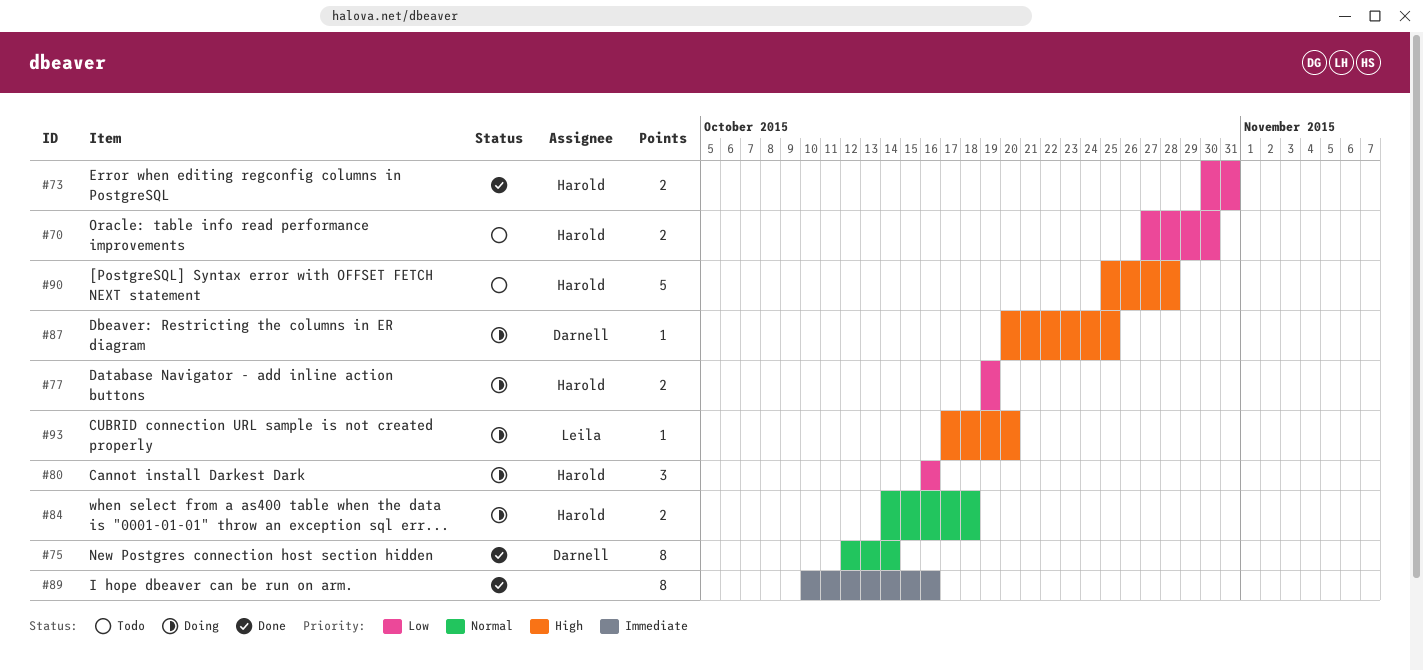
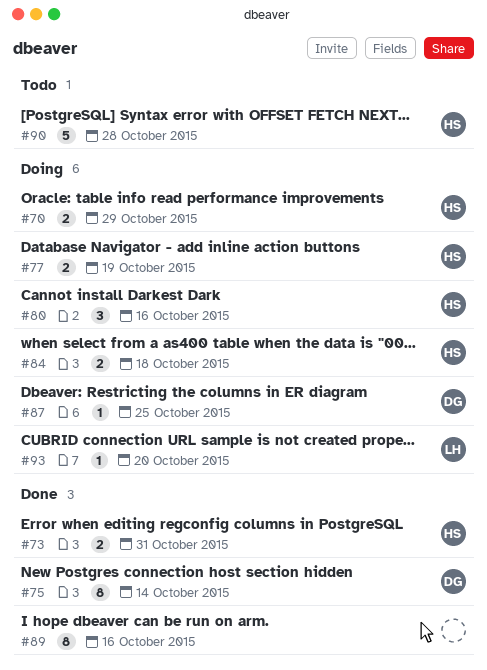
#70, status: Todo -> Doing
#70, due: Oct 30 -> Oct 29

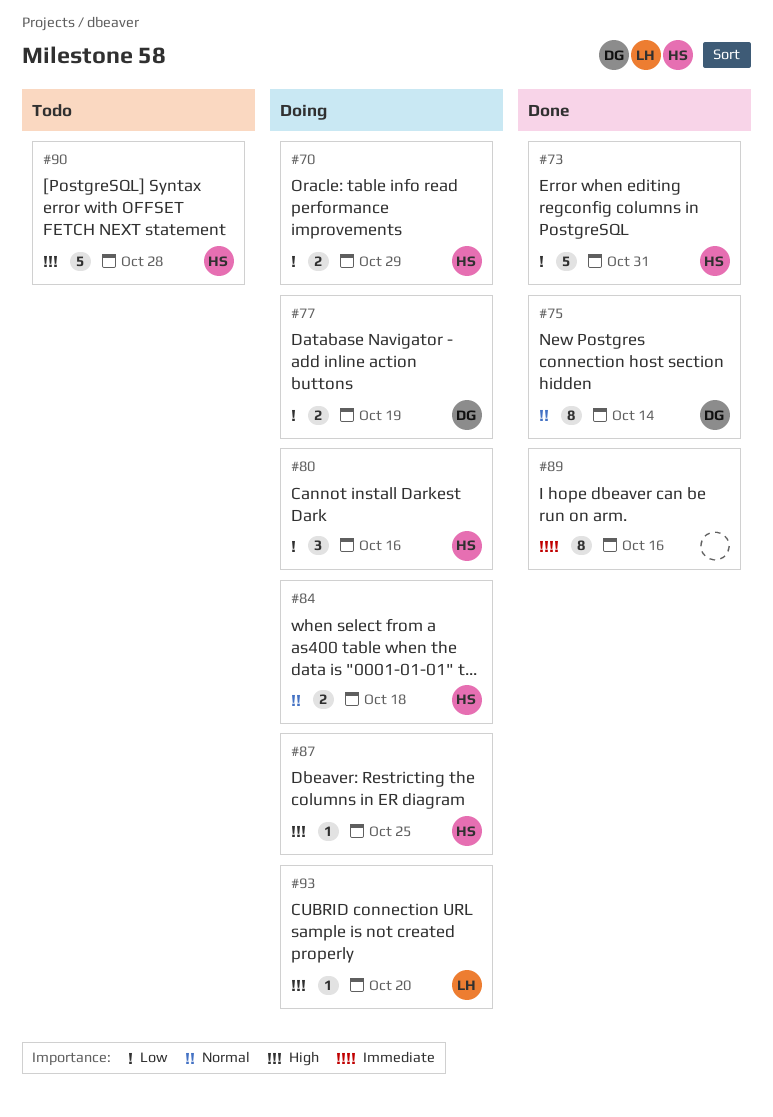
#73, estimate: 2 -> 5
#77, owner: HS -> DG
#87, owner: DG -> HS

